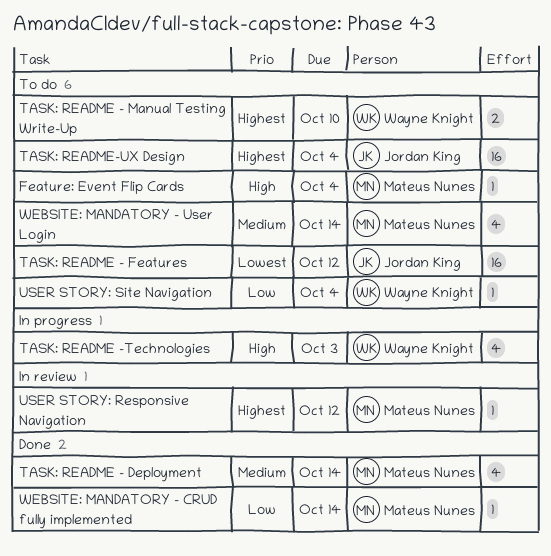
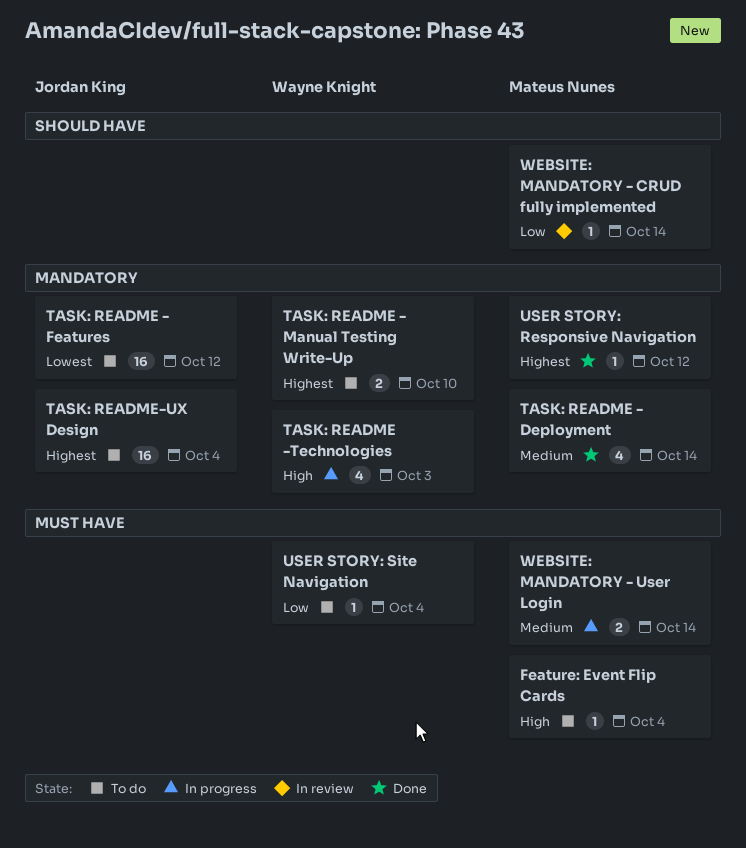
USER STORY: Responsive Navigation, status: In review -> Done
WEBSITE: MANDATORY - CRUD fully implemented, status: Done -> In review
WEBSITE: MANDATORY - User Login, status: To do -> In progress
WEBSITE: MANDATORY - User Login, estimate: 4 -> 2

